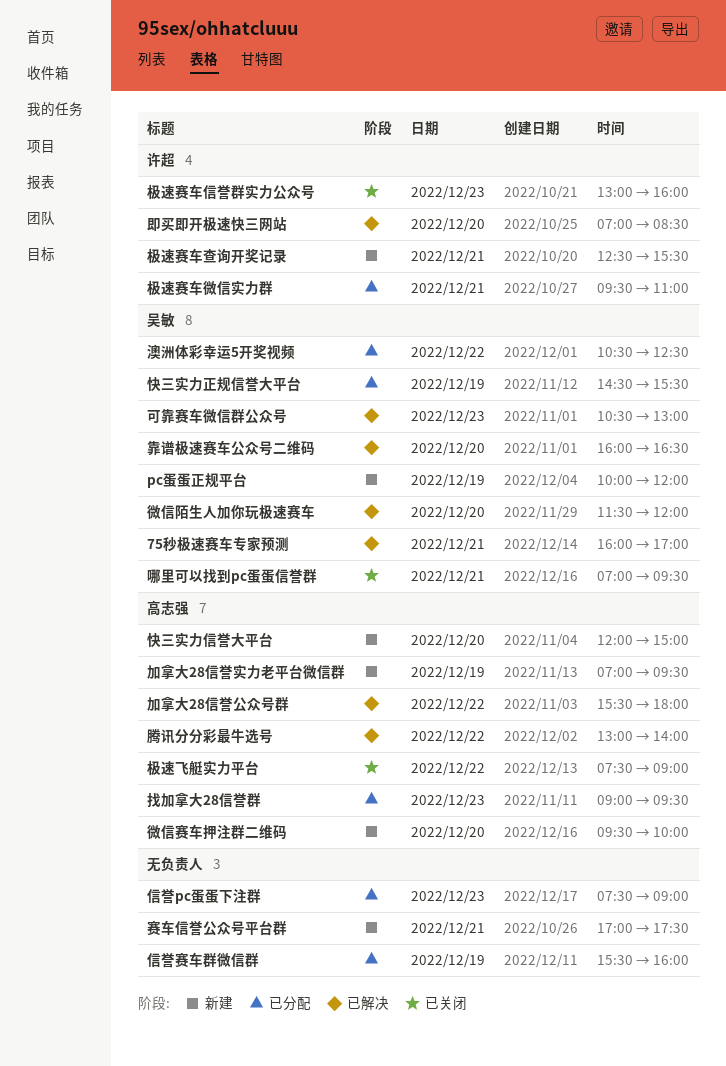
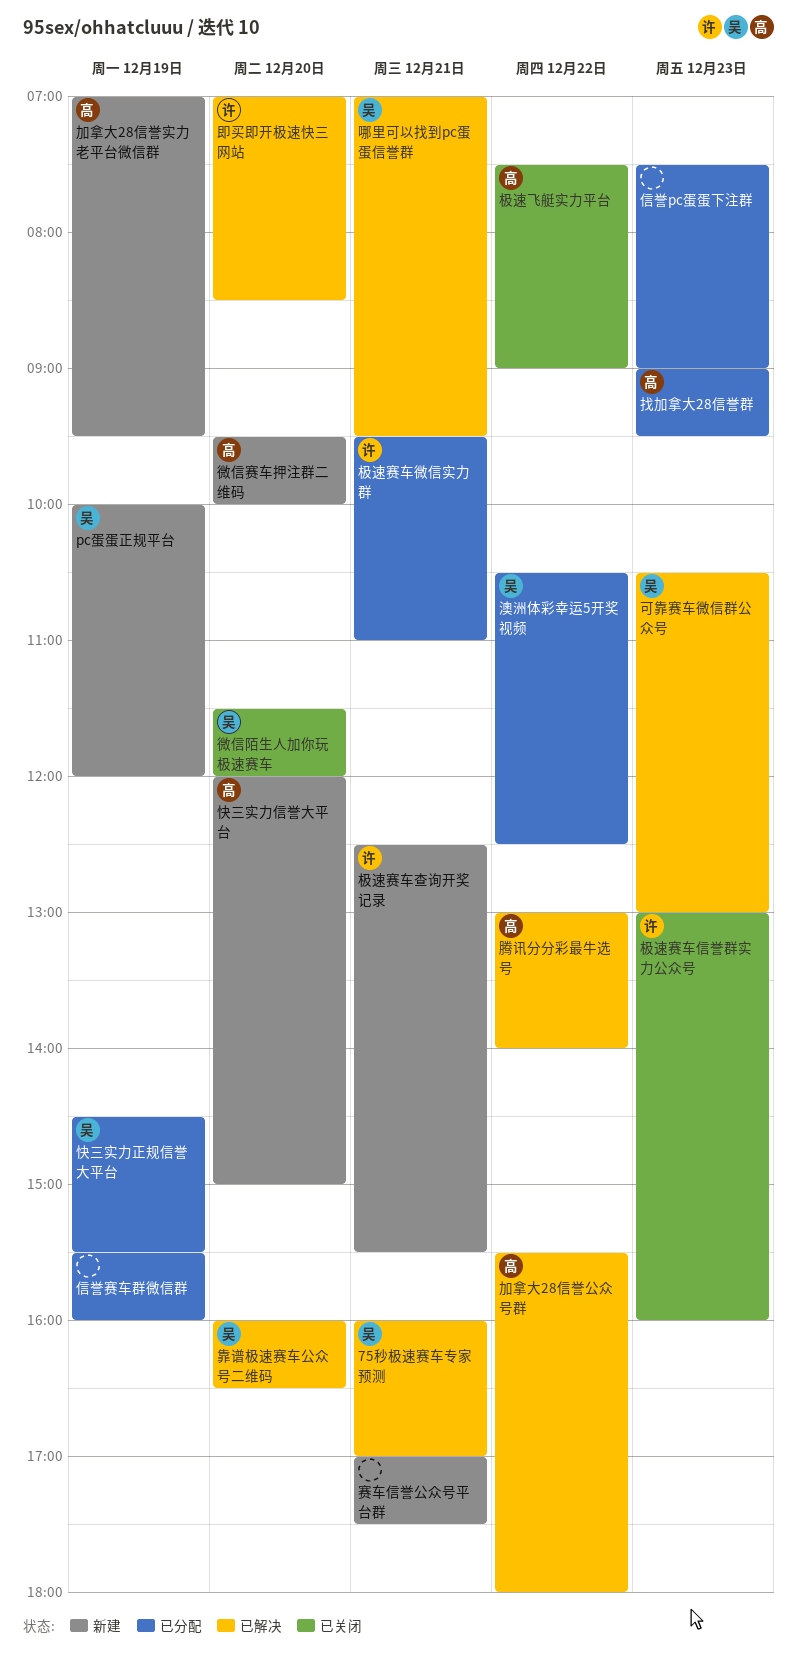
哪里可以找到pc蛋蛋信誉群, status: 已关闭 -> 已解决
微信陌生人加你玩极速赛车, status: 已解决 -> 已关闭

